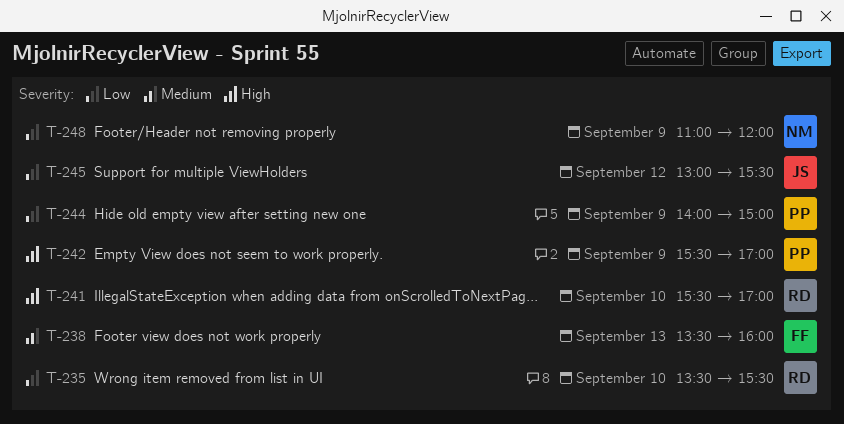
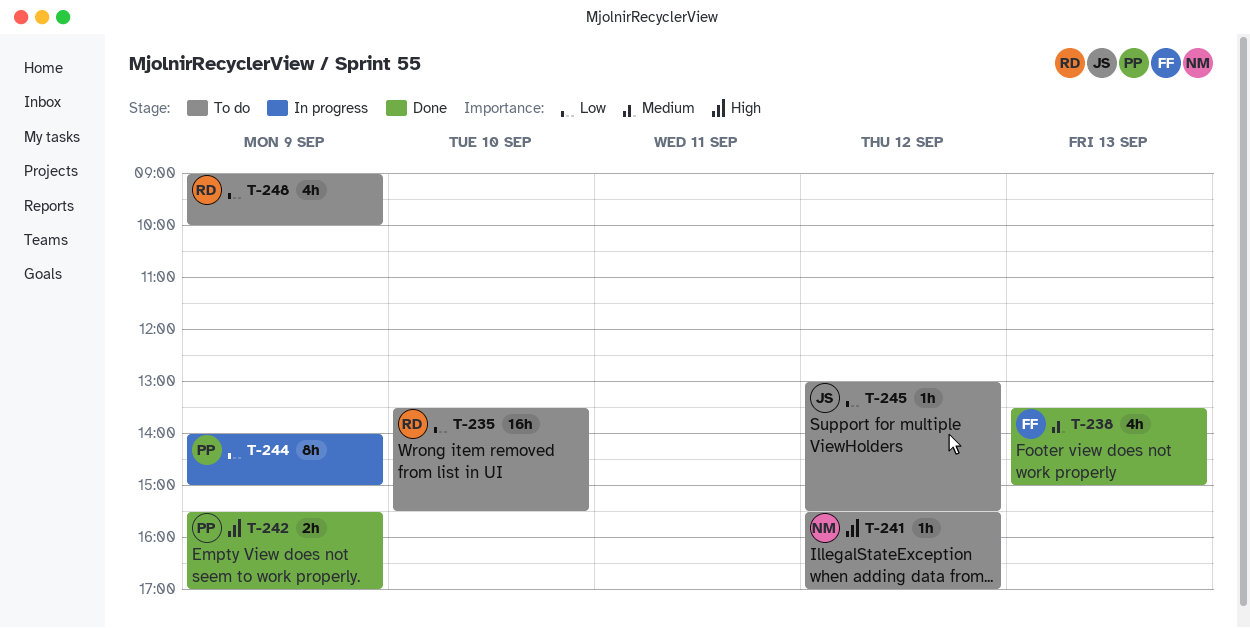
T-238, ends: 16:00 -> 15:00
T-241, owner: RD -> NM
T-241, day: Sep 10 -> Sep 12
T-248, owner: NM -> RD
T-248, begins: 11:00 -> 09:00
T-248, ends: 12:00 -> 10:00

